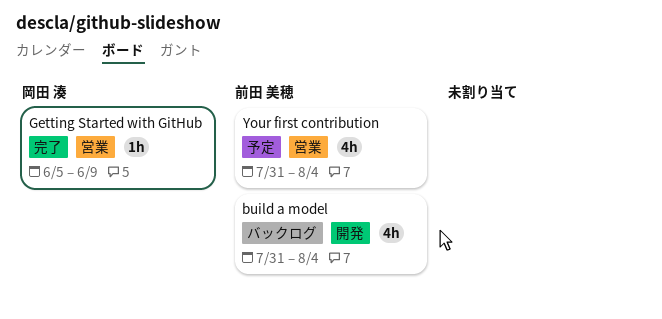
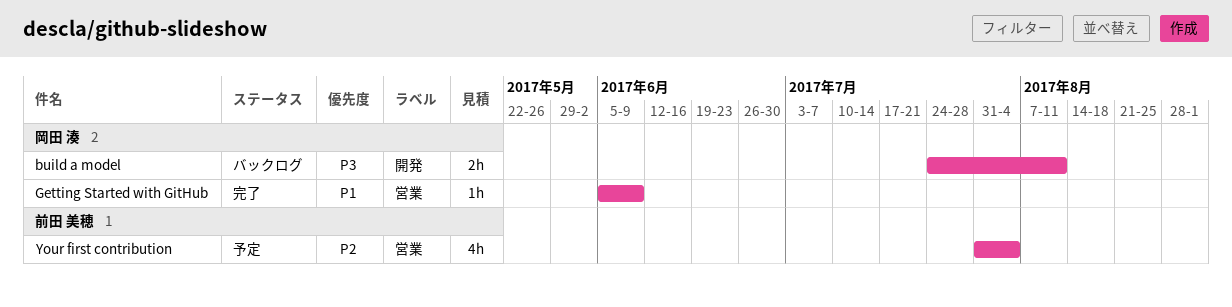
build a model, owner: 前田 美穂 -> 岡田 湊
build a model, estimate: 4h -> 2h
build a model, start: Jul 31 -> Jul 24
build a model, due: Aug 4 -> Aug 11

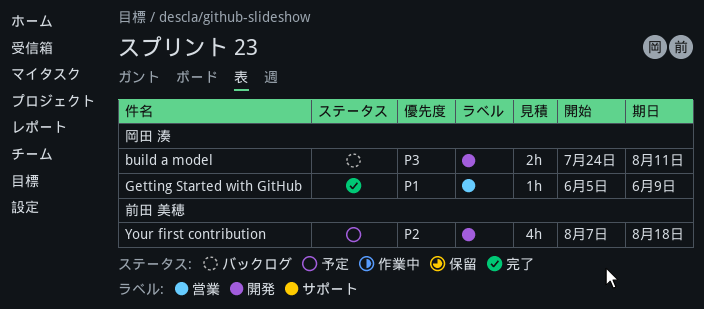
Your first contribution, label: 営業 -> 開発
Your first contribution, start: Jul 31 -> Aug 7
Your first contribution, due: Aug 4 -> Aug 18

